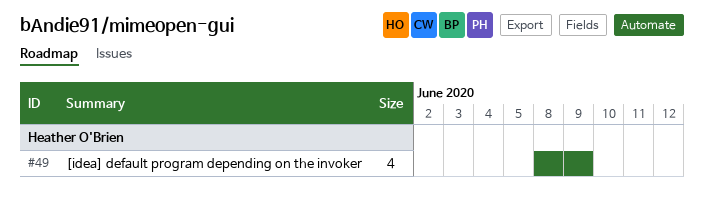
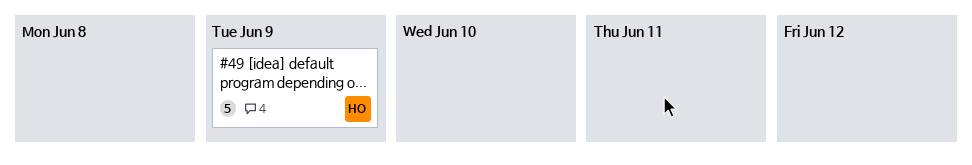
#49, estimate: 4 -> 5

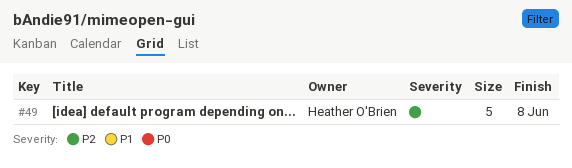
#49, due: Jun 9 -> Jun 8

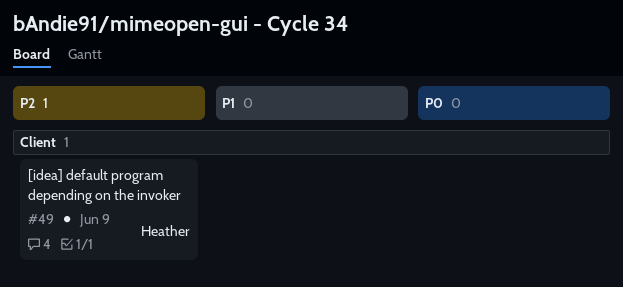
#49, estimate: 5 -> 1
#49, due: Jun 8 -> Jun 9

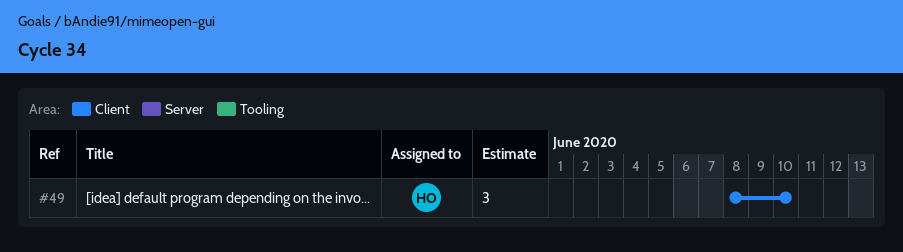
#49, estimate: 1 -> 3
#49, due: Jun 9 -> Jun 10

